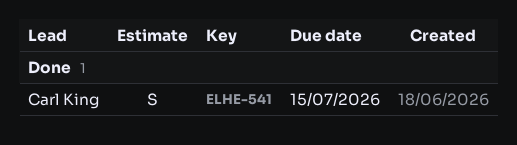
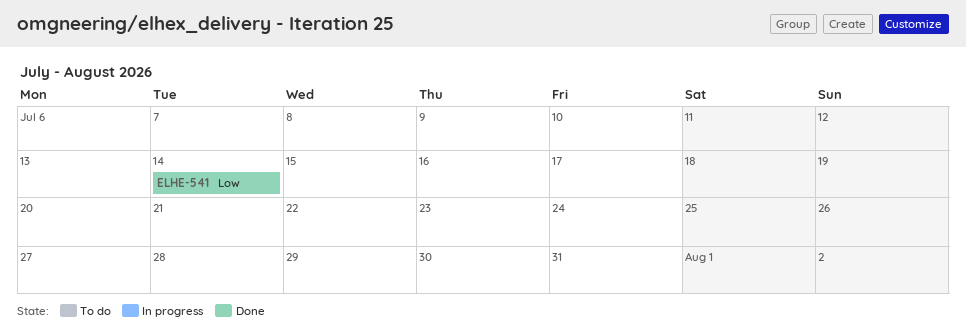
ELHE-541, due: Jul 15 -> Jul 14

